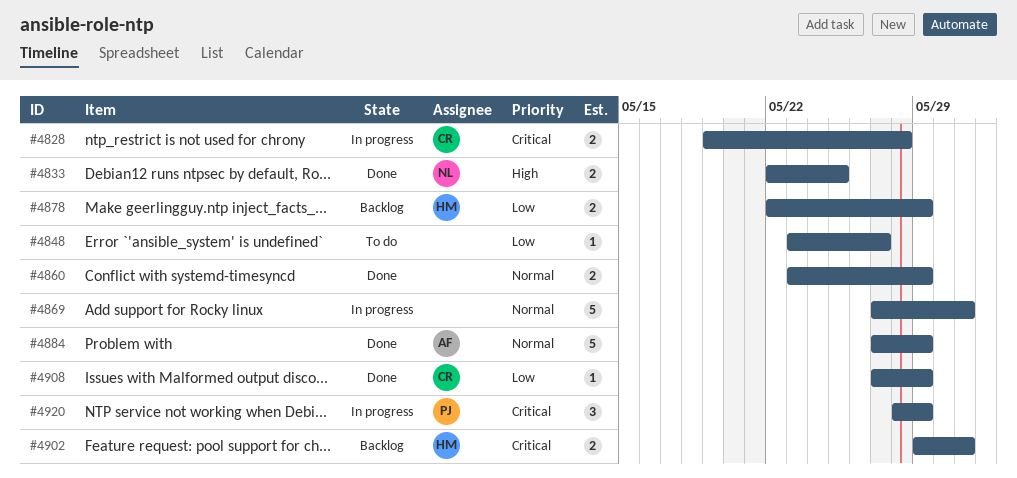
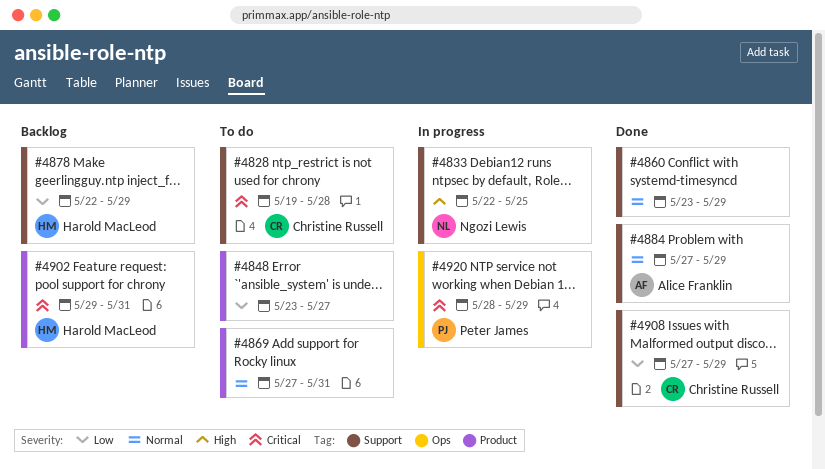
#4828, status: In progress -> To do
#4833, status: Done -> In progress
#4869, status: In progress -> To do

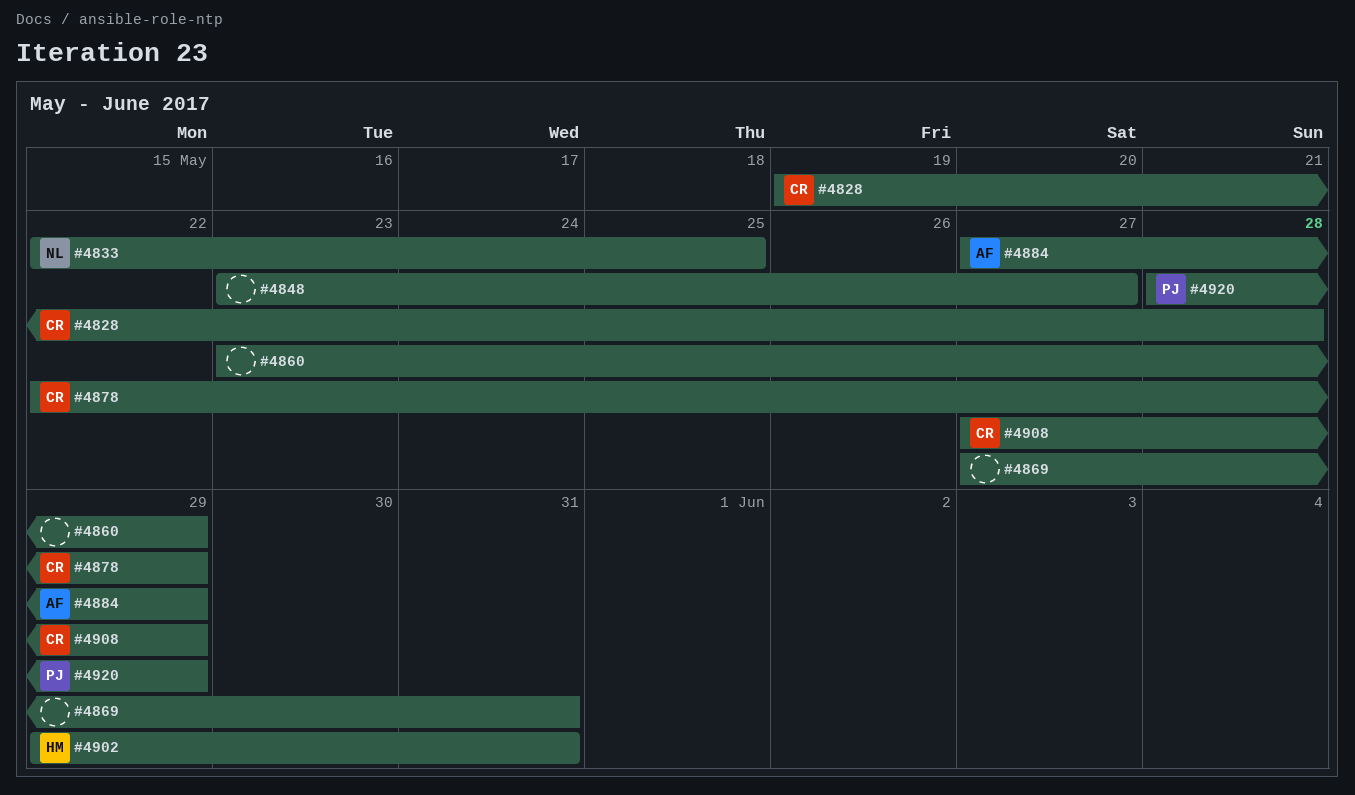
#4878, owner: Harold MacLeod -> Christine Russell

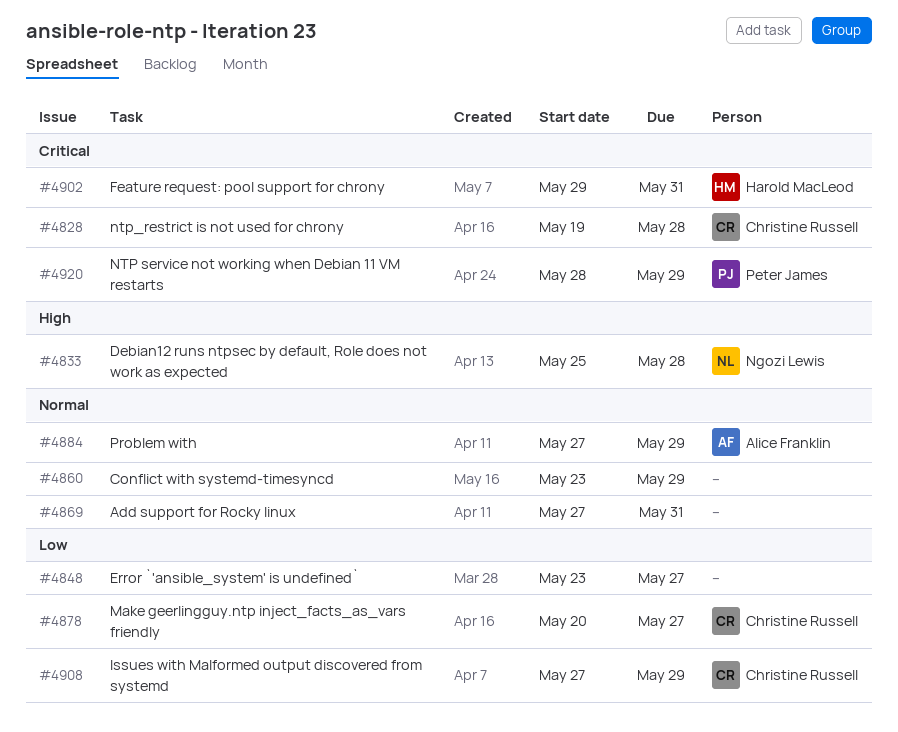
#4833, start: May 22 -> May 25
#4833, due: May 25 -> May 28
#4878, start: May 22 -> May 20
#4878, due: May 29 -> May 27

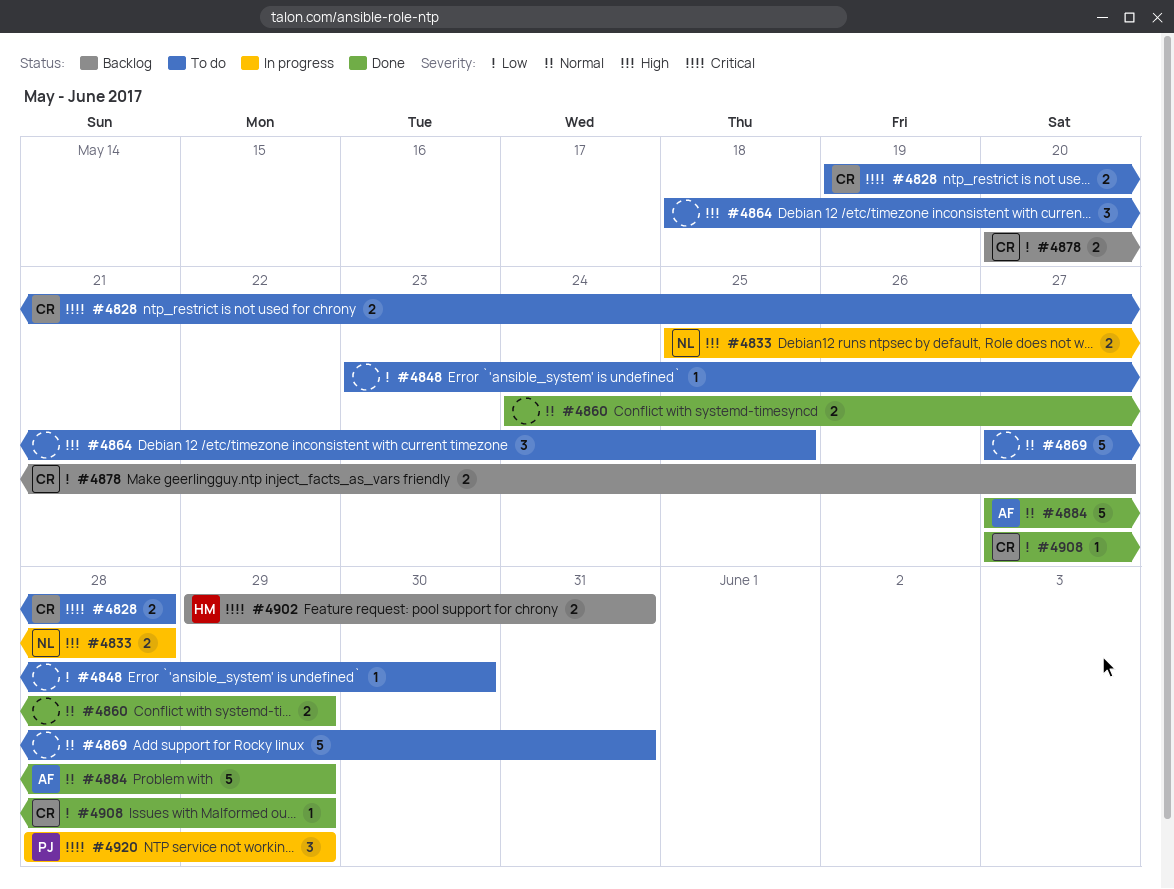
#4848, due: May 27 -> May 30
#4860, start: May 23 -> May 24
#4864: none -> present

